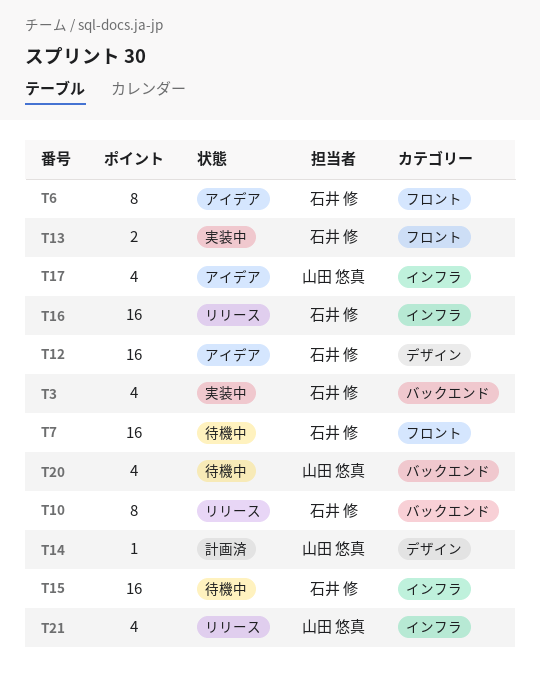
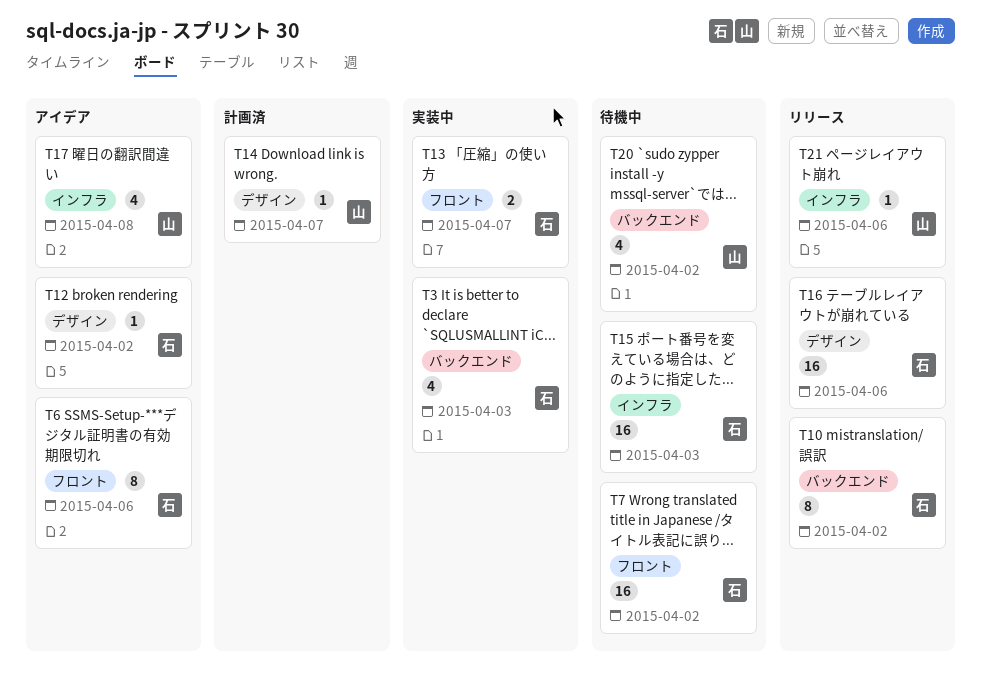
T12, estimate: 16 -> 1
T16, label: インフラ -> デザイン
T21, estimate: 4 -> 1

